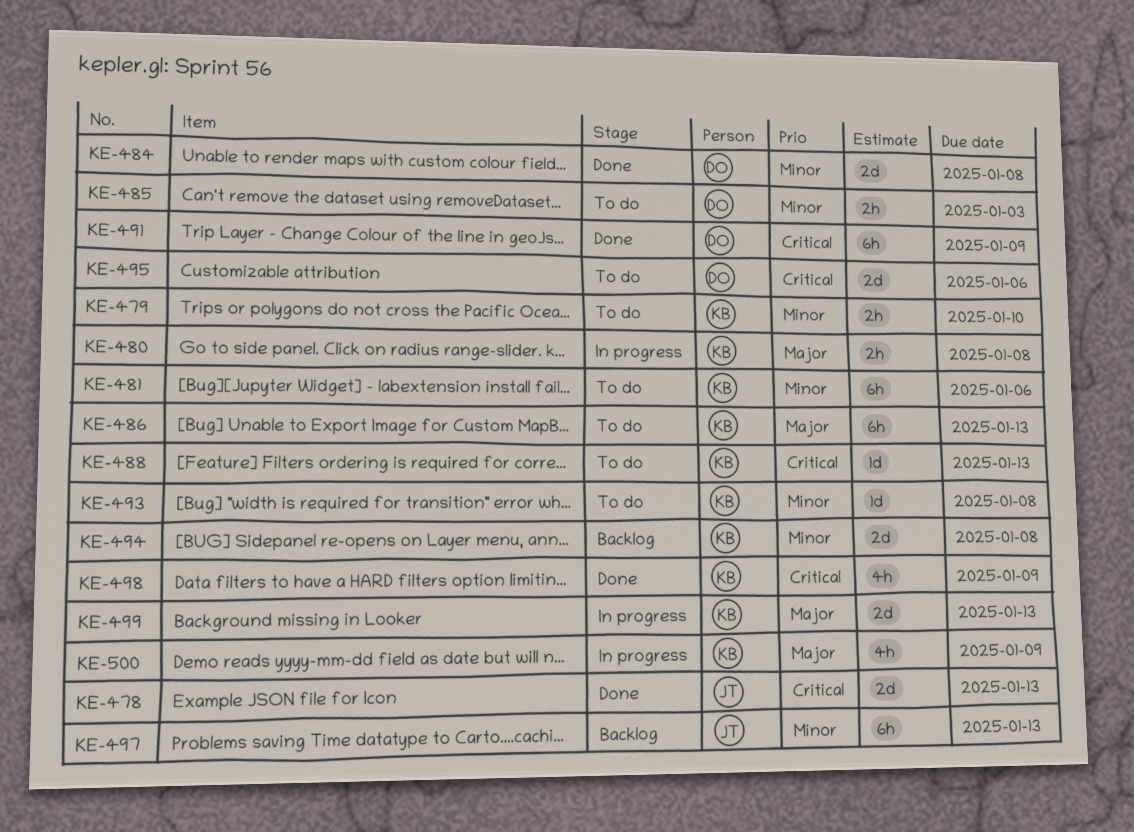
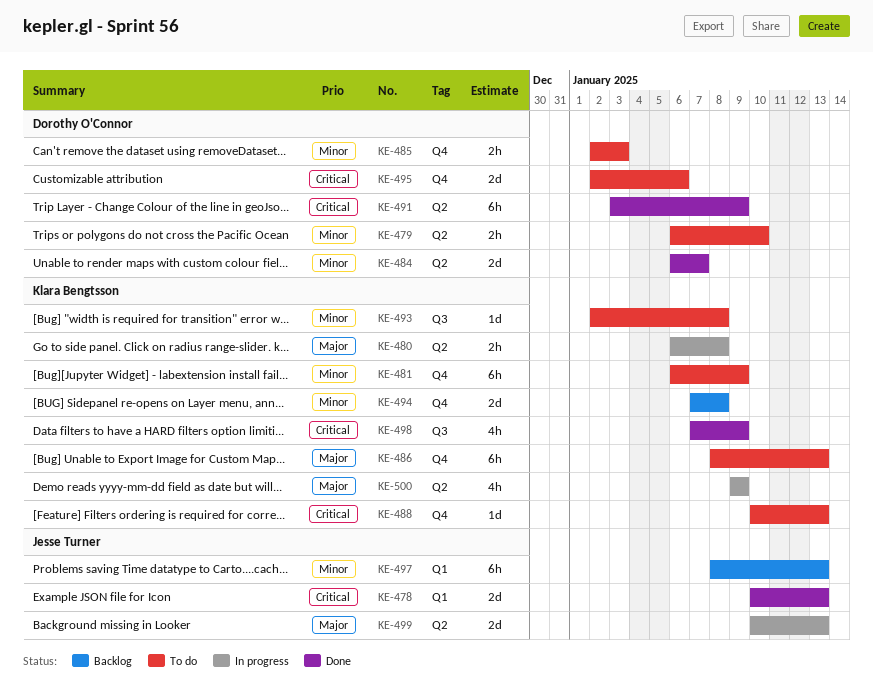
KE-479, owner: Klara Bengtsson -> Dorothy O'Connor
KE-481, due: Jan 6 -> Jan 9
KE-484, due: Jan 8 -> Jan 7
KE-499, owner: Klara Bengtsson -> Jesse Turner

